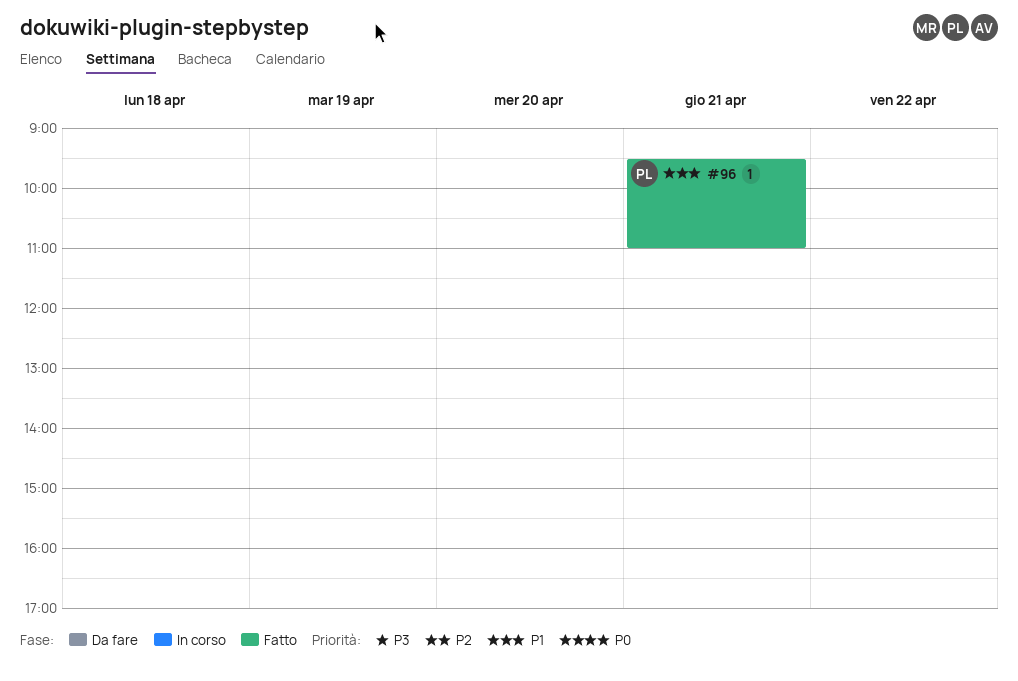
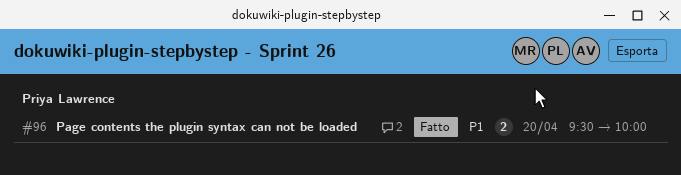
#96, estimate: 1 -> 2
#96, day: Apr 21 -> Apr 20
#96, ends: 11:00 -> 10:00

